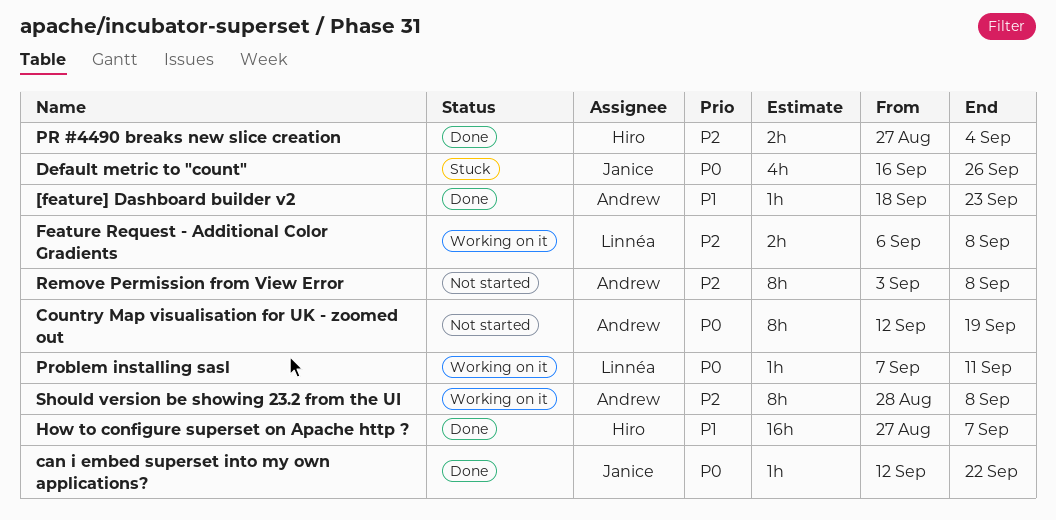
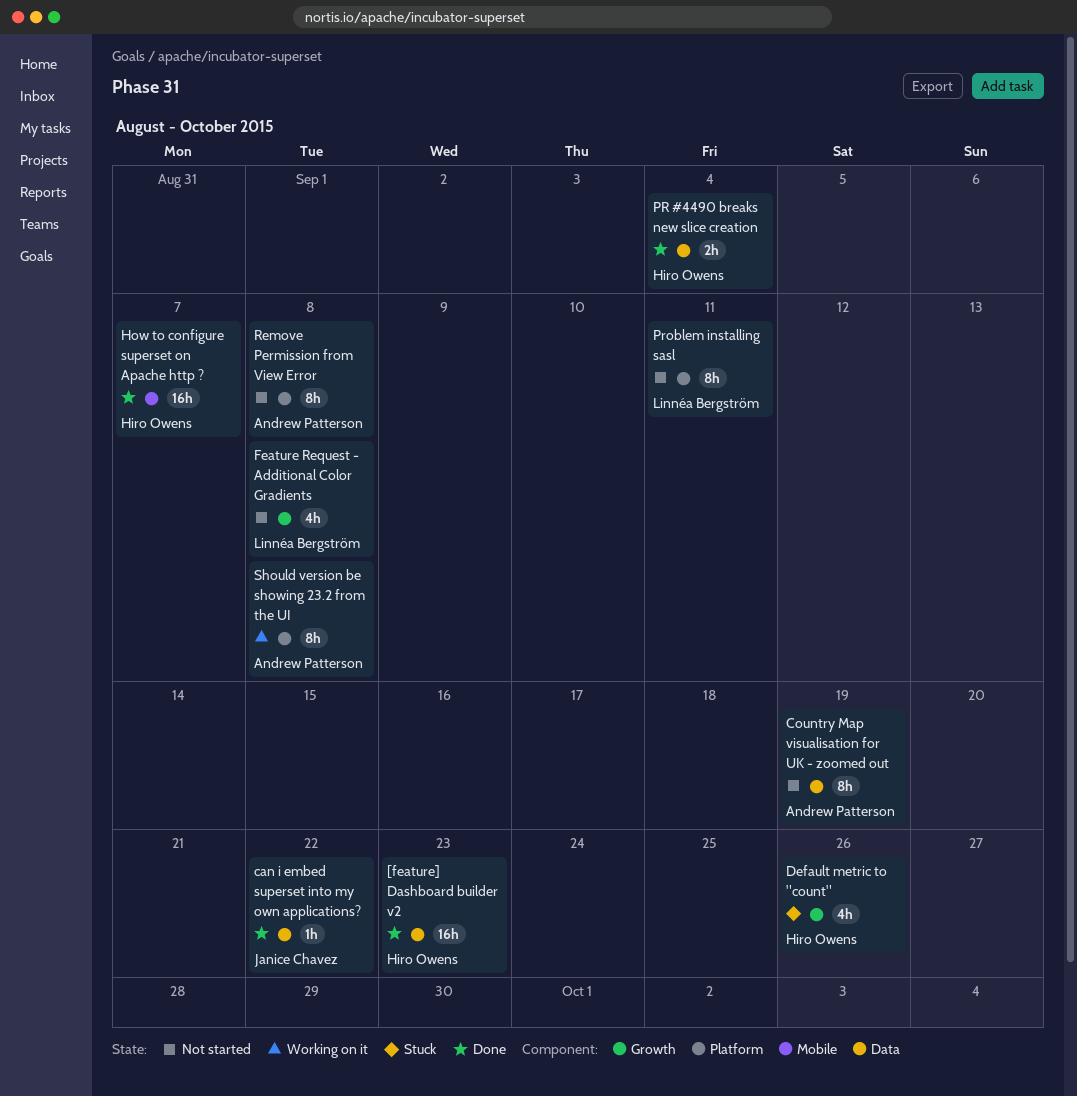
[feature] Dashboard builder v2, owner: Andrew Patterson -> Hiro Owens
[feature] Dashboard builder v2, estimate: 1h -> 16h
Default metric to "count", owner: Janice Chavez -> Hiro Owens
Feature Request - Additional Color Gradients, status: Working on it -> Not started
Feature Request - Additional Color Gradients, estimate: 2h -> 4h
Problem installing sasl, status: Working on it -> Not started
Problem installing sasl, estimate: 1h -> 8h

